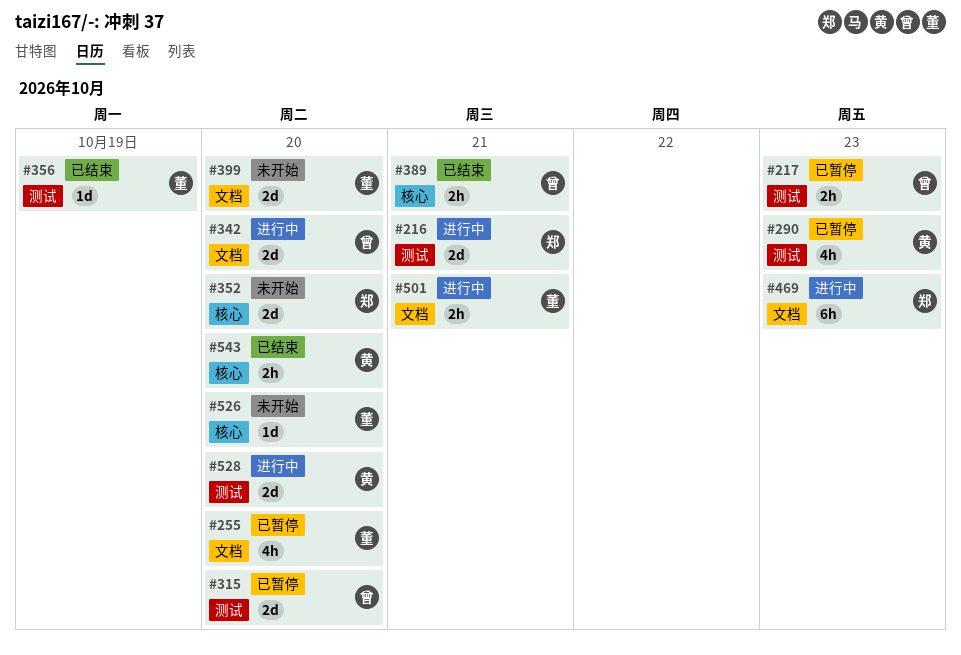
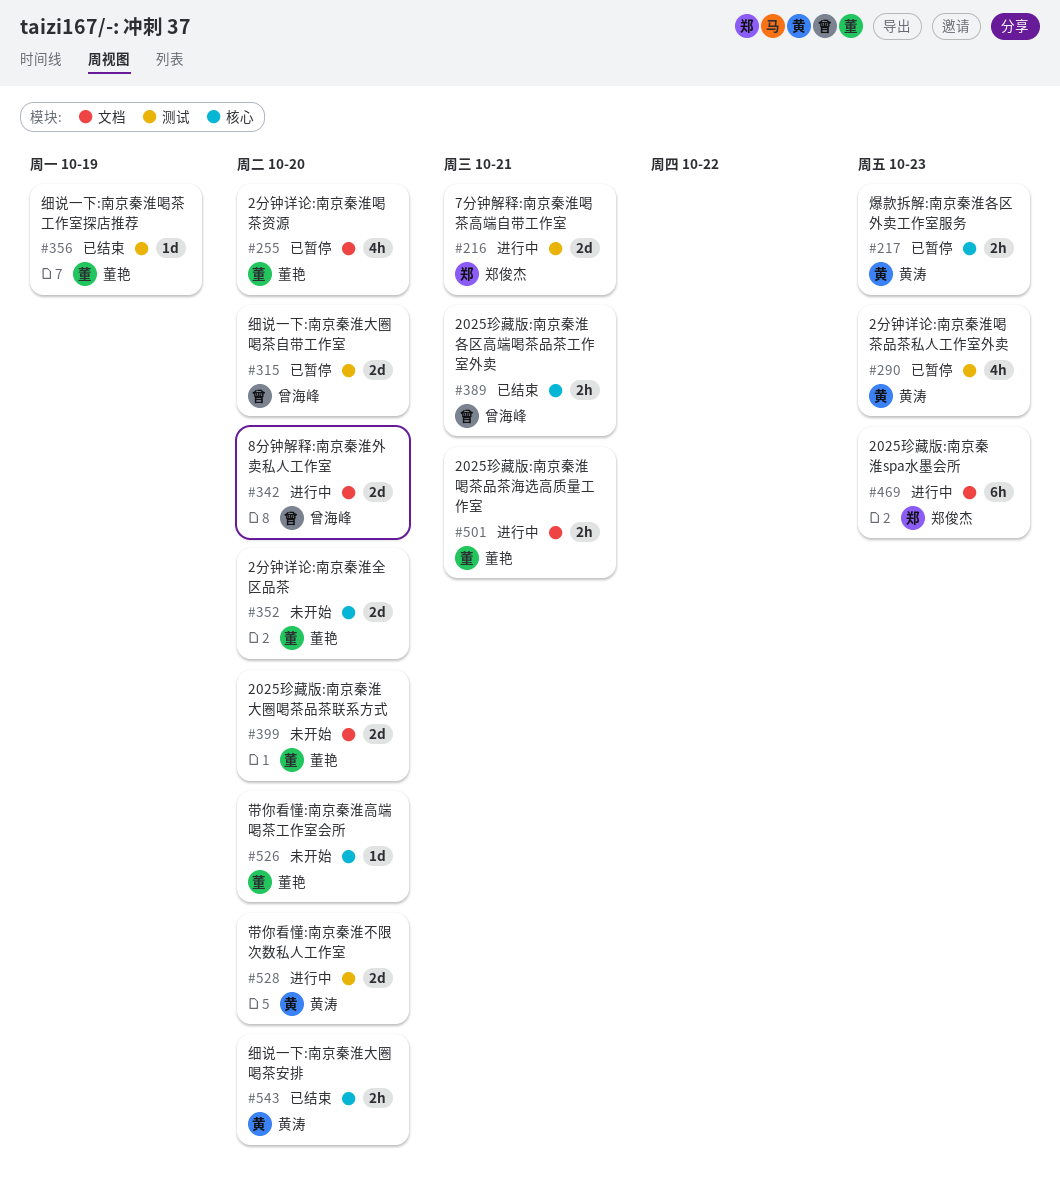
#217, owner: 曾海峰 -> 黄涛
#217, label: 测试 -> 核心
#352, owner: 郑俊杰 -> 董艳

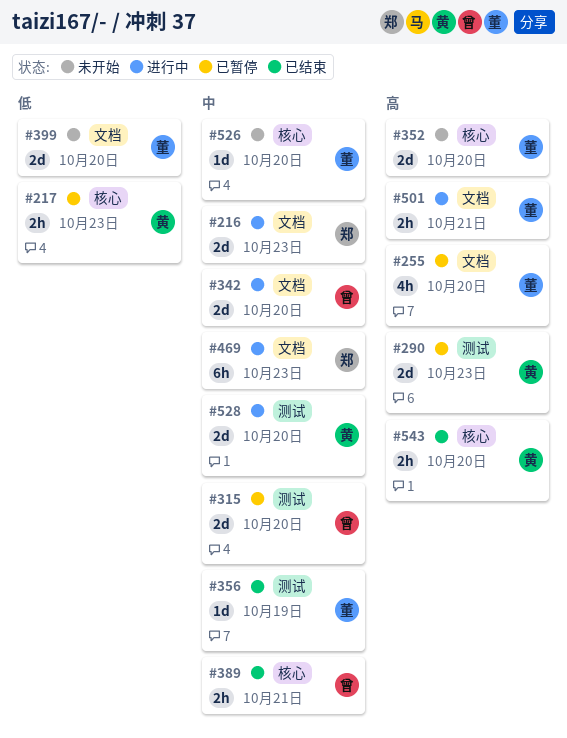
#216, label: 测试 -> 文档
#216, due: Oct 21 -> Oct 23
#290, estimate: 4h -> 2d

